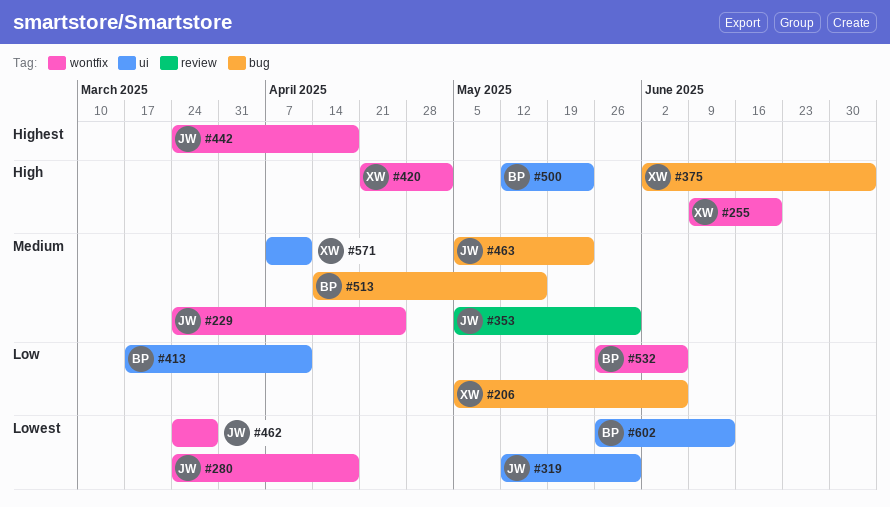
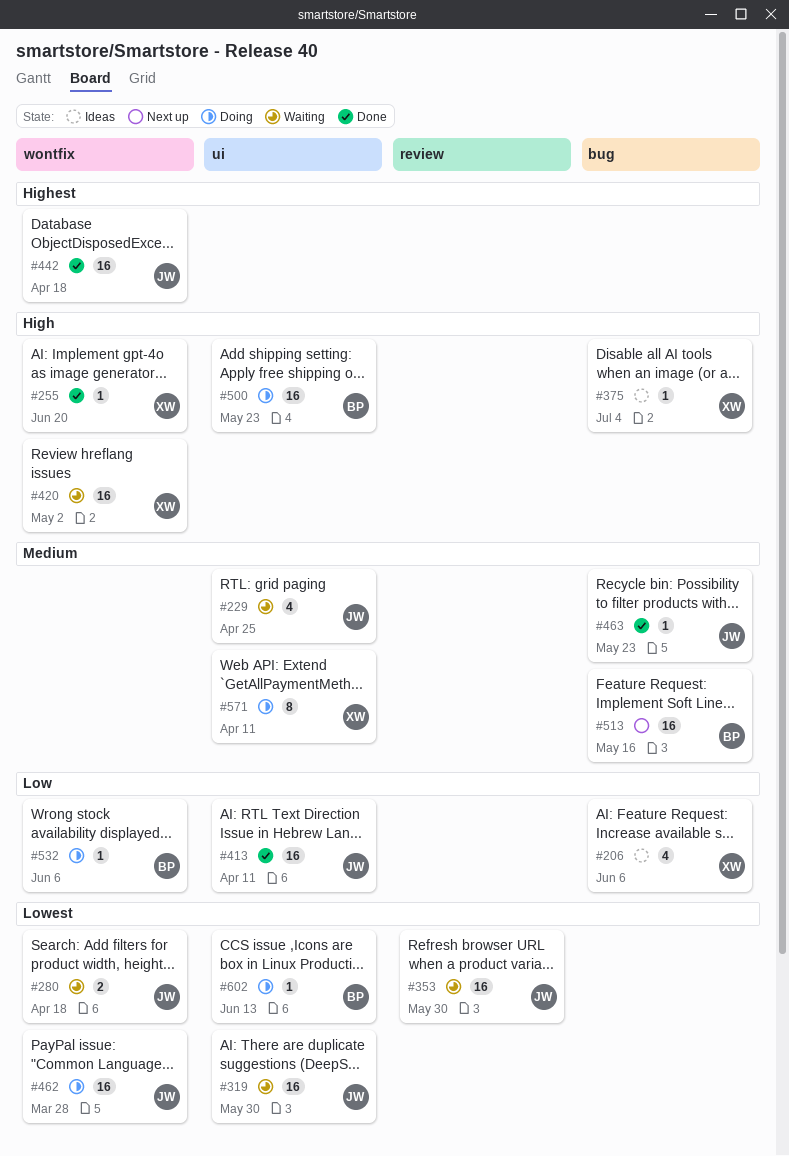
#229, label: wontfix -> ui
#353, priority: Medium -> Lowest
#413, owner: BP -> JW

